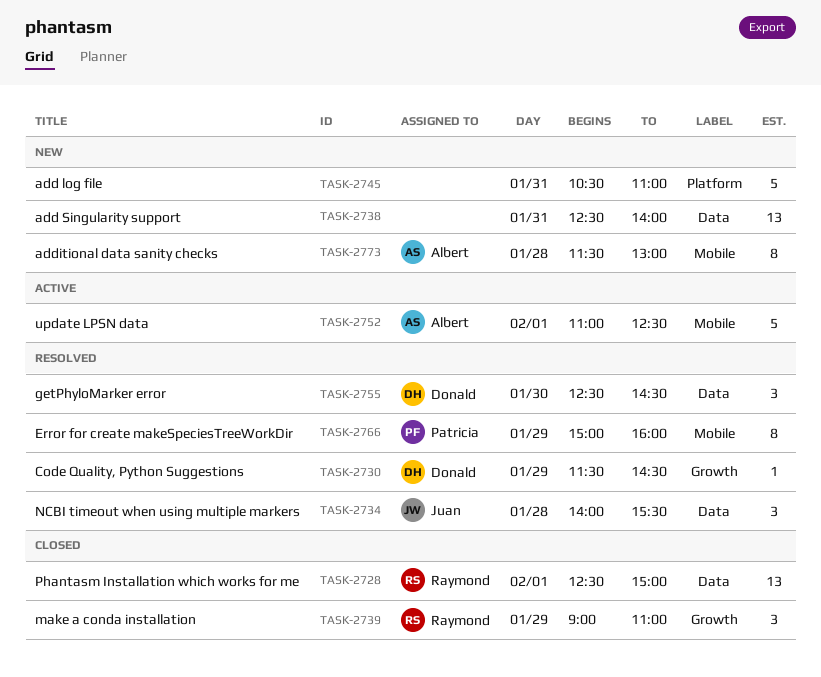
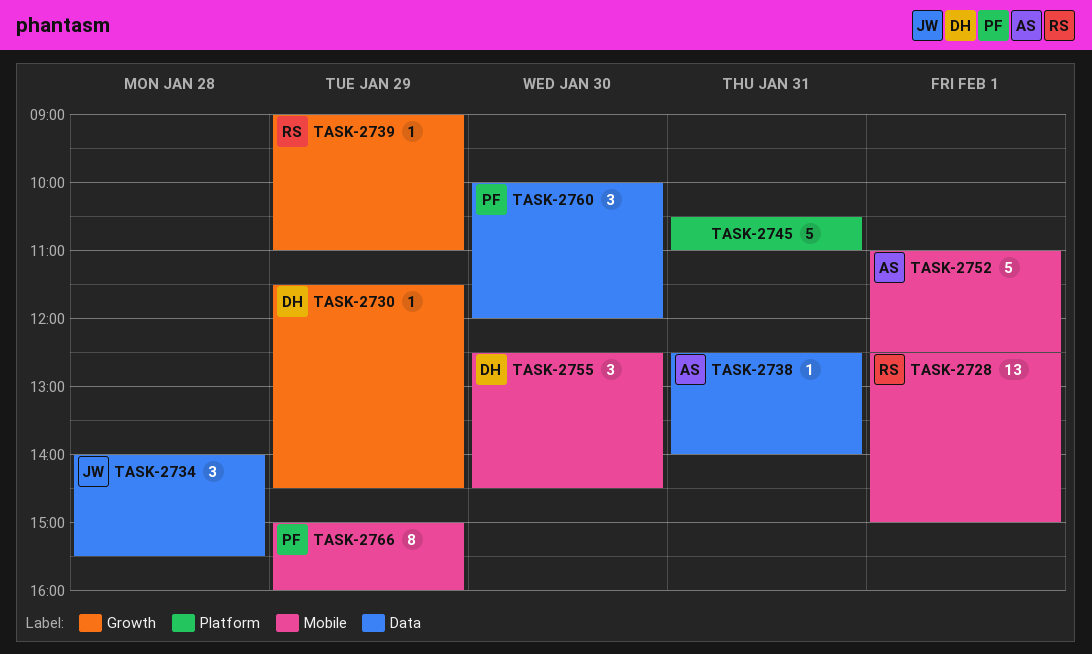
TASK-2728, label: Data -> Mobile
TASK-2738, owner: none -> Albert
TASK-2738, estimate: 13 -> 1
TASK-2739, estimate: 3 -> 1
TASK-2755, label: Data -> Mobile
TASK-2760: none -> present
TASK-2773: present -> none

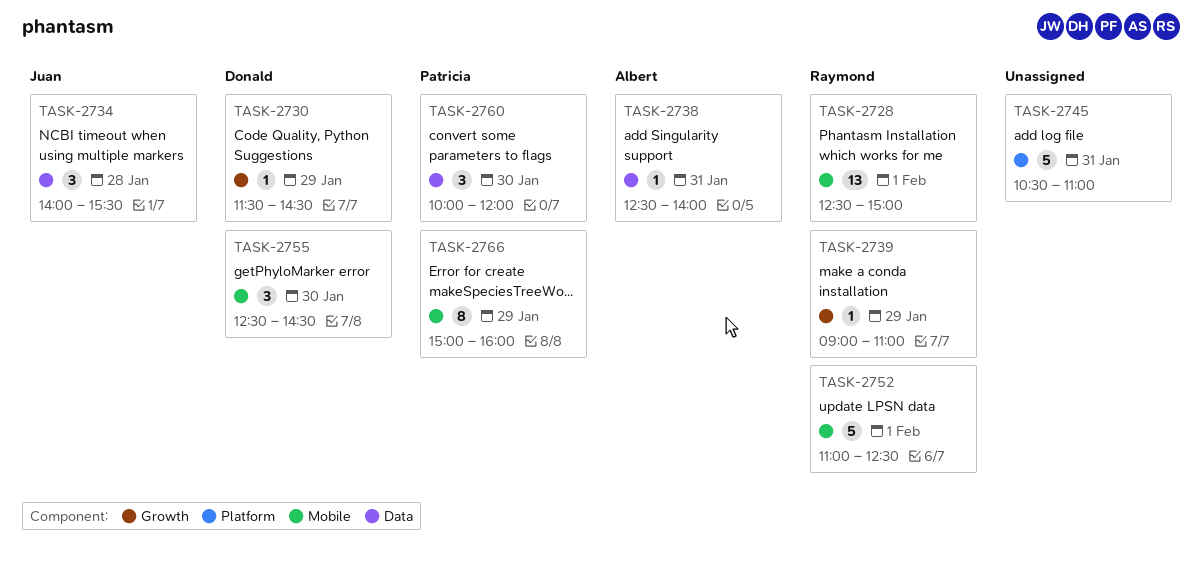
TASK-2752, owner: Albert -> Raymond

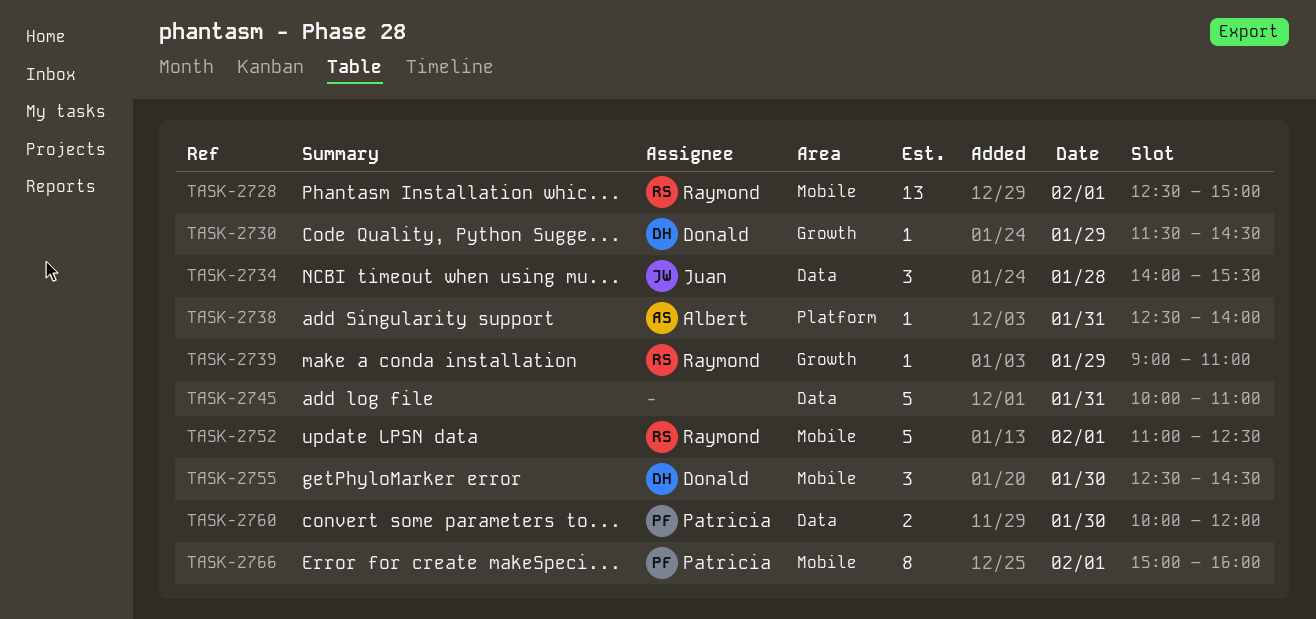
TASK-2738, label: Data -> Platform
TASK-2745, label: Platform -> Data
TASK-2745, begins: 10:30 -> 10:00
TASK-2760, estimate: 3 -> 2
TASK-2766, day: Jan 29 -> Feb 1

